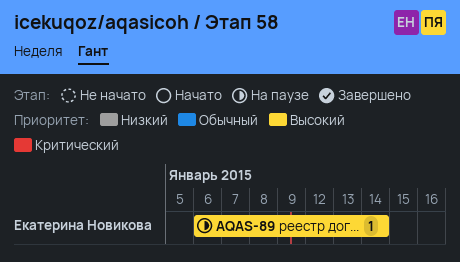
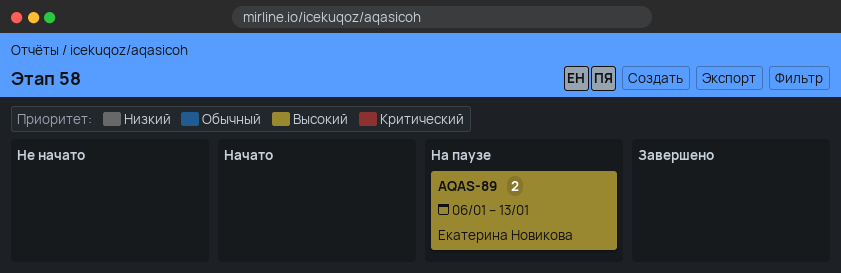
AQAS-89, estimate: 1 -> 2
AQAS-89, due: Jan 14 -> Jan 13

